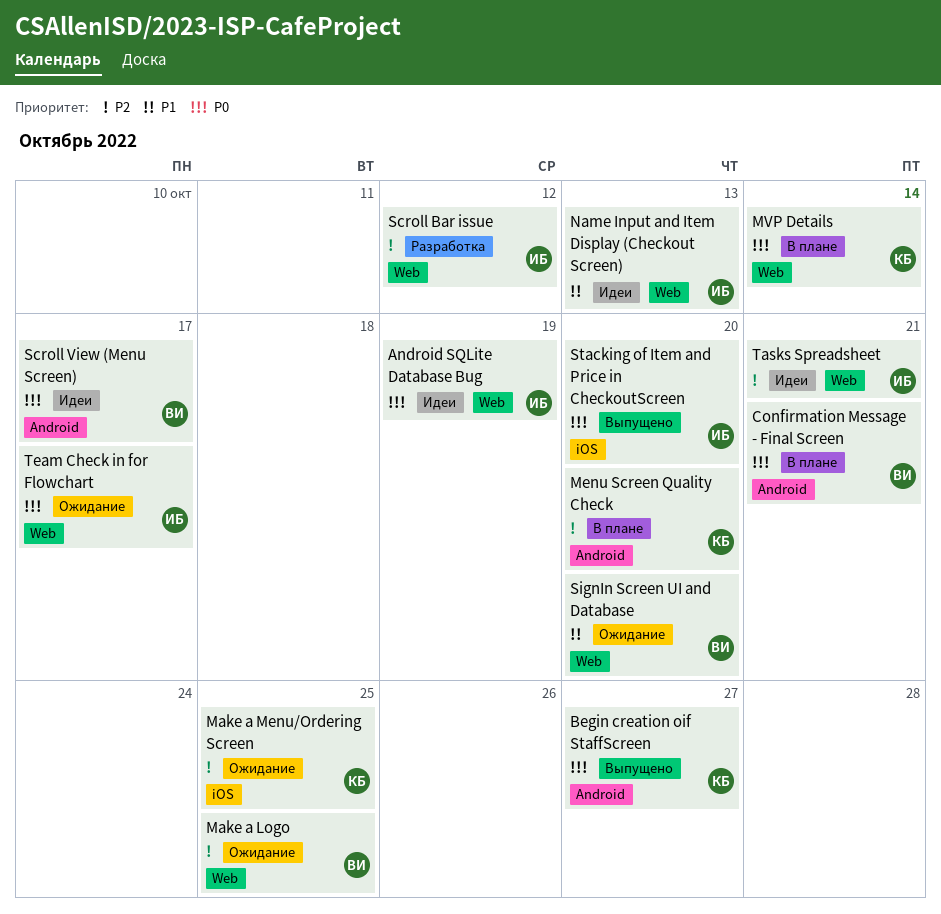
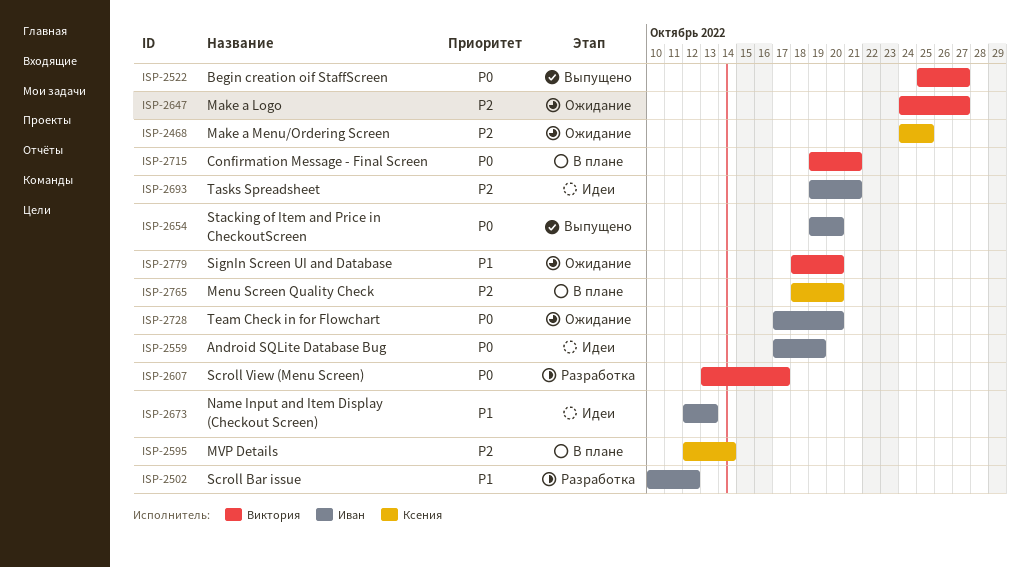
Begin creation oif StaffScreen, owner: Ксения -> Виктория
Make a Logo, due: Oct 25 -> Oct 27
MVP Details, priority: P0 -> P2
Scroll Bar issue, priority: P2 -> P1
Scroll View (Menu Screen), status: Идеи -> Разработка
Team Check in for Flowchart, due: Oct 17 -> Oct 20

